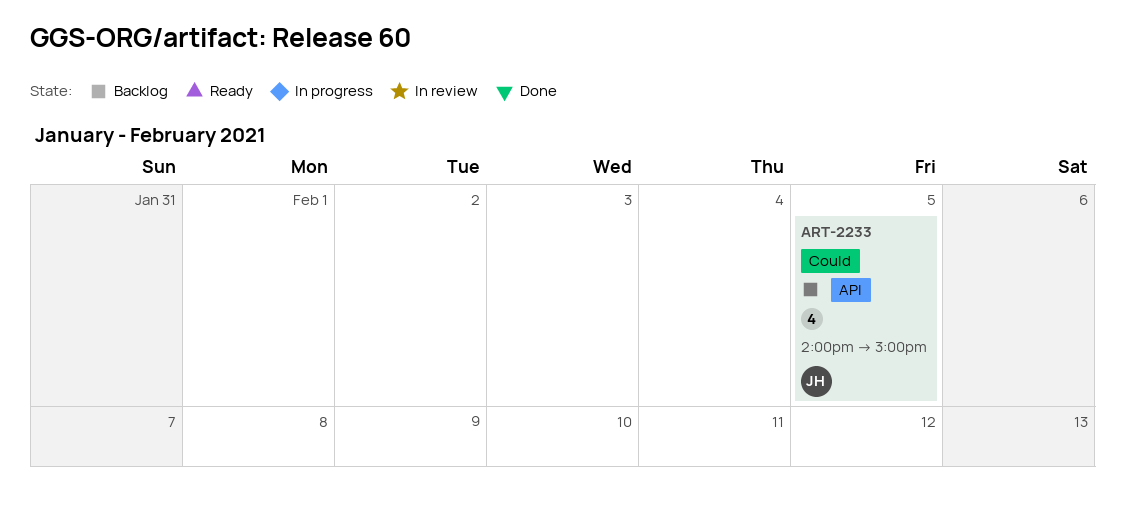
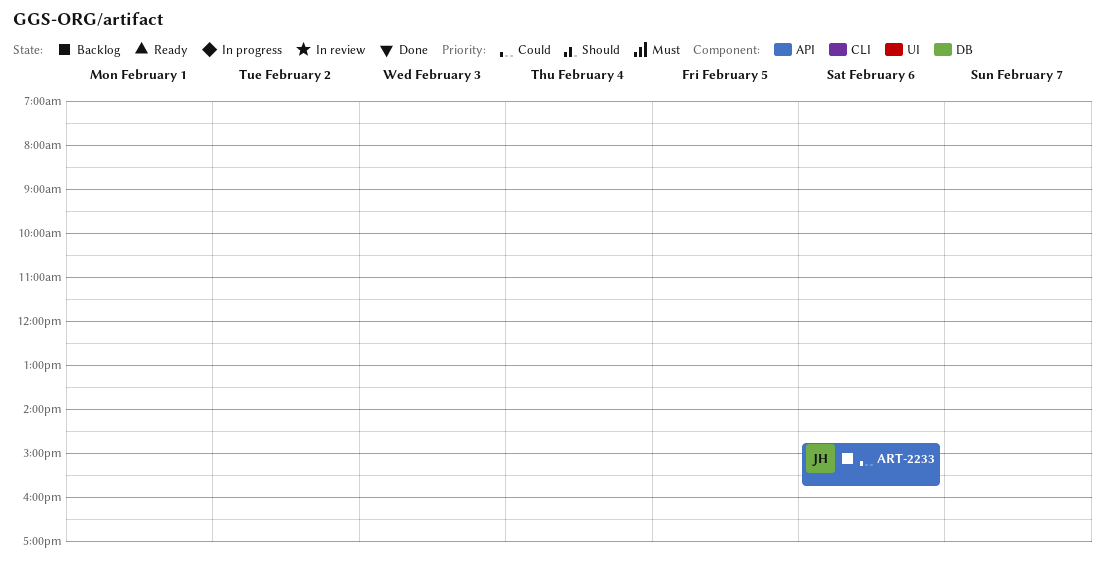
ART-2233, day: Feb 5 -> Feb 6
ART-2233, begins: 14:00 -> 14:45
ART-2233, ends: 15:00 -> 15:45

